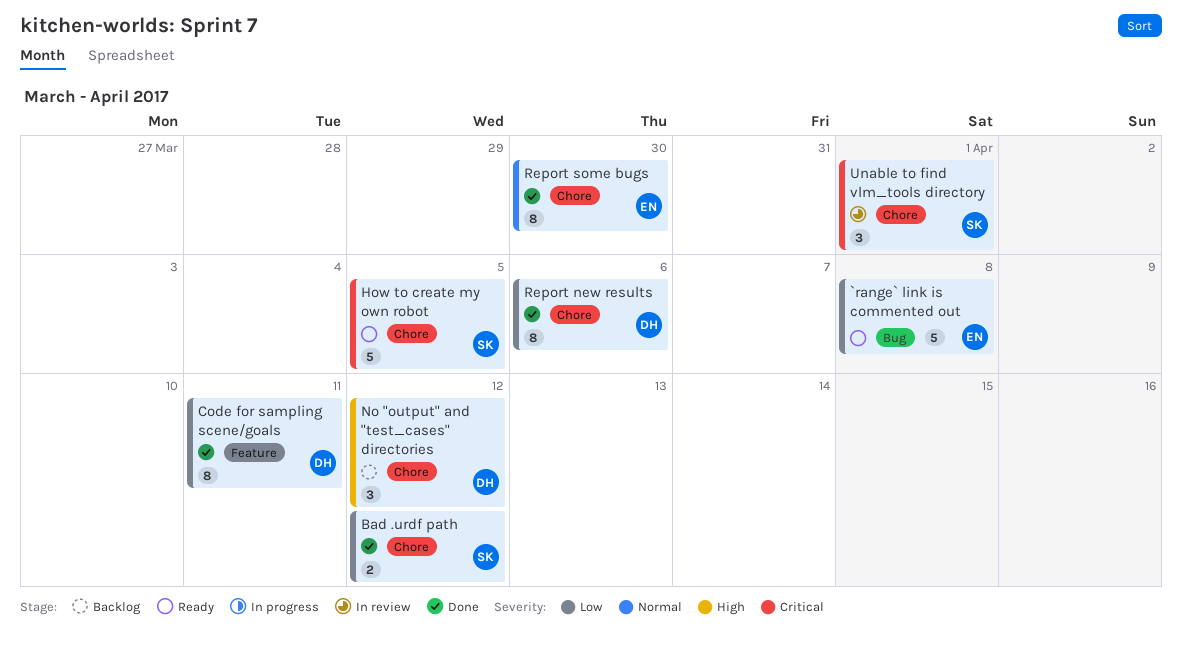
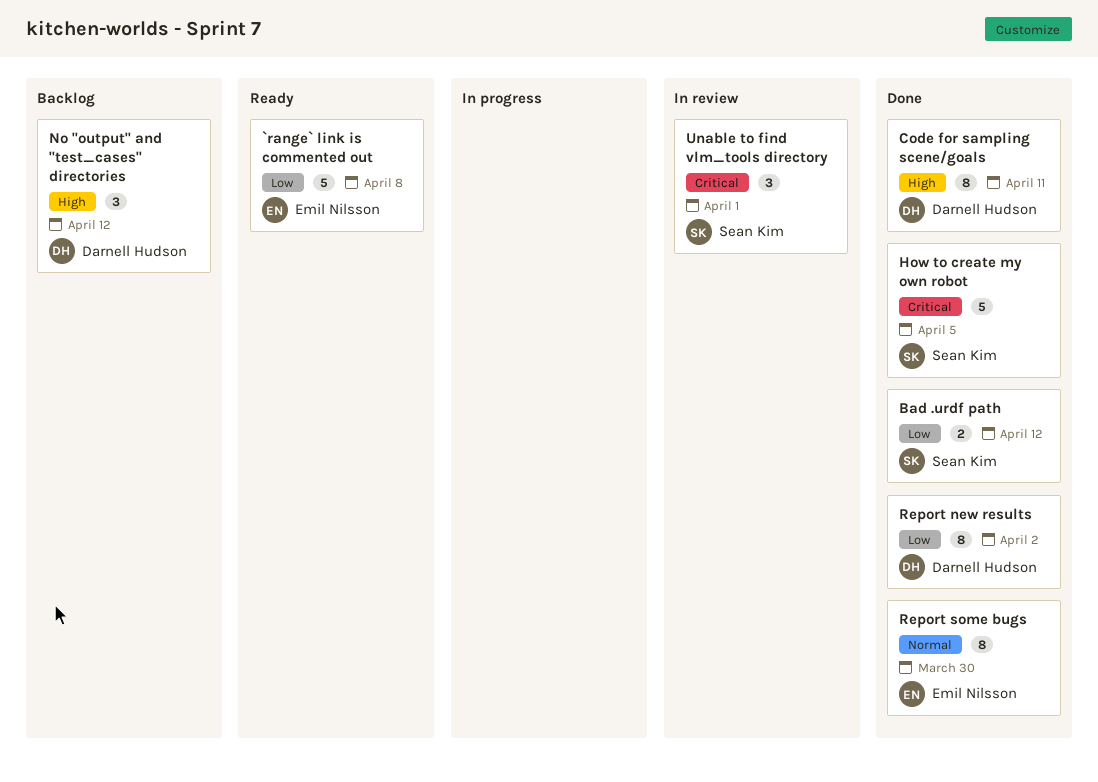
Code for sampling scene/goals, priority: Low -> High
How to create my own robot, status: Ready -> Done
Report new results, due: Apr 6 -> Apr 2

